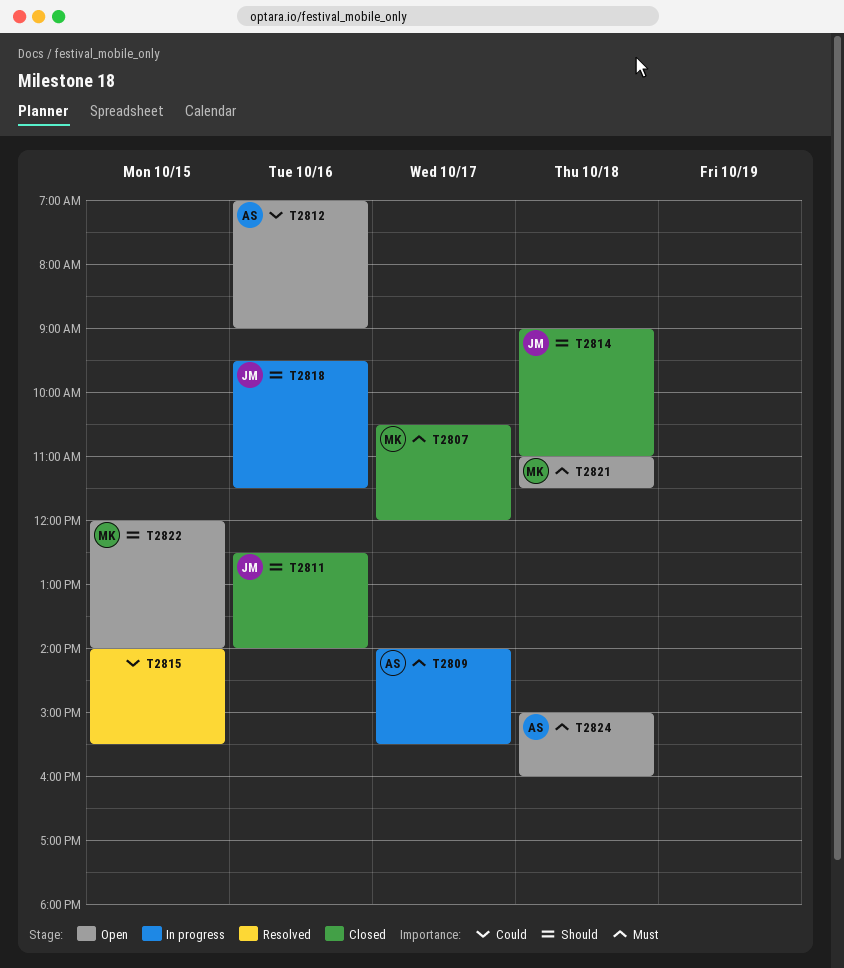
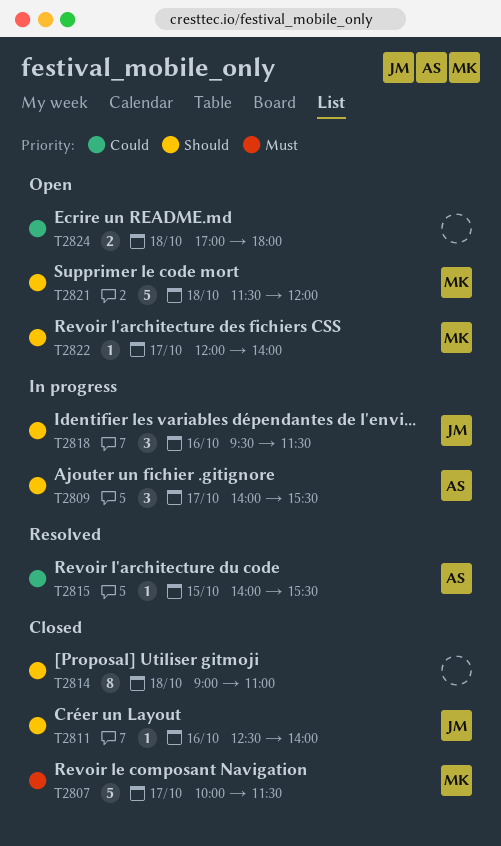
T2807, begins: 10:30 -> 10:00
T2807, ends: 12:00 -> 11:30
T2809, priority: Must -> Should
T2812: present -> none
T2814, owner: JM -> none
T2815, owner: none -> AS
T2821, priority: Must -> Should
T2821, begins: 11:00 -> 11:30
T2821, ends: 11:30 -> 12:00
T2822, day: Oct 15 -> Oct 17
T2824, owner: AS -> none
T2824, priority: Must -> Could
T2824, begins: 15:00 -> 17:00
T2824, ends: 16:00 -> 18:00

